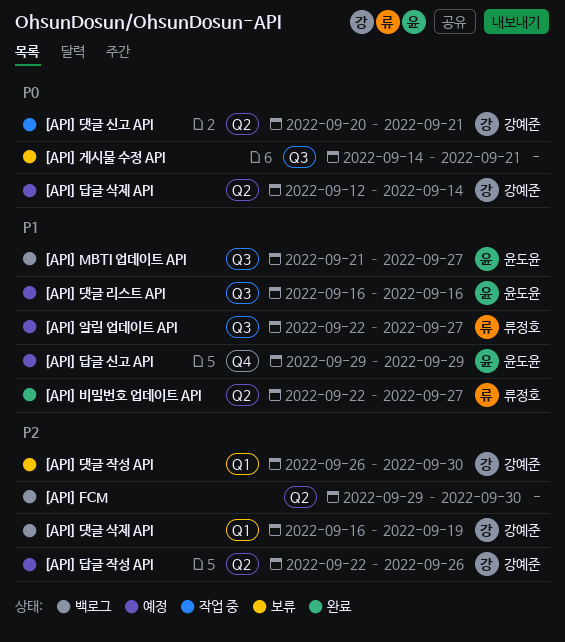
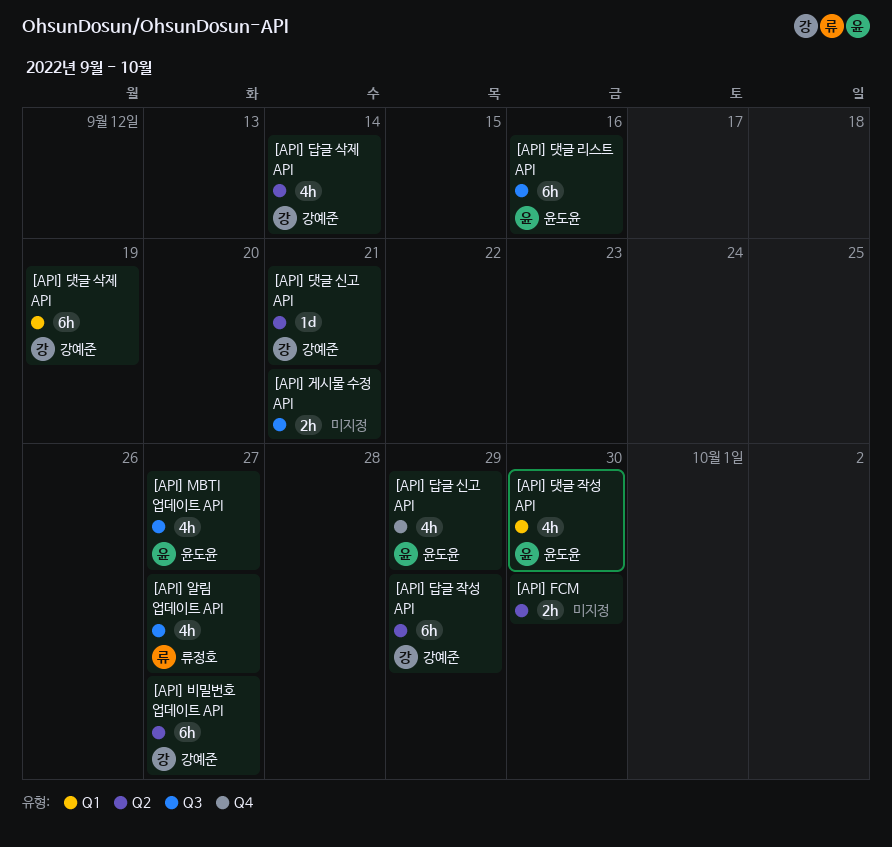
[API] 답글 작성 API, due: Sep 26 -> Sep 29
[API] 댓글 작성 API, owner: 강예준 -> 윤도윤
[API] 비밀번호 업데이트 API, owner: 류정호 -> 강예준

